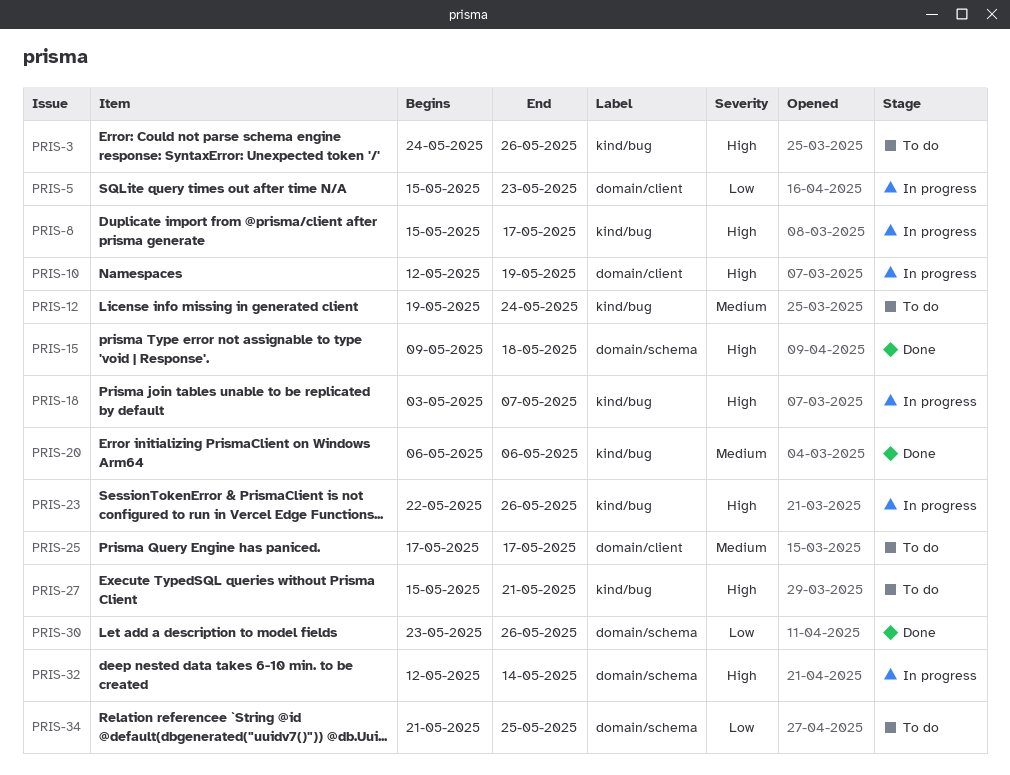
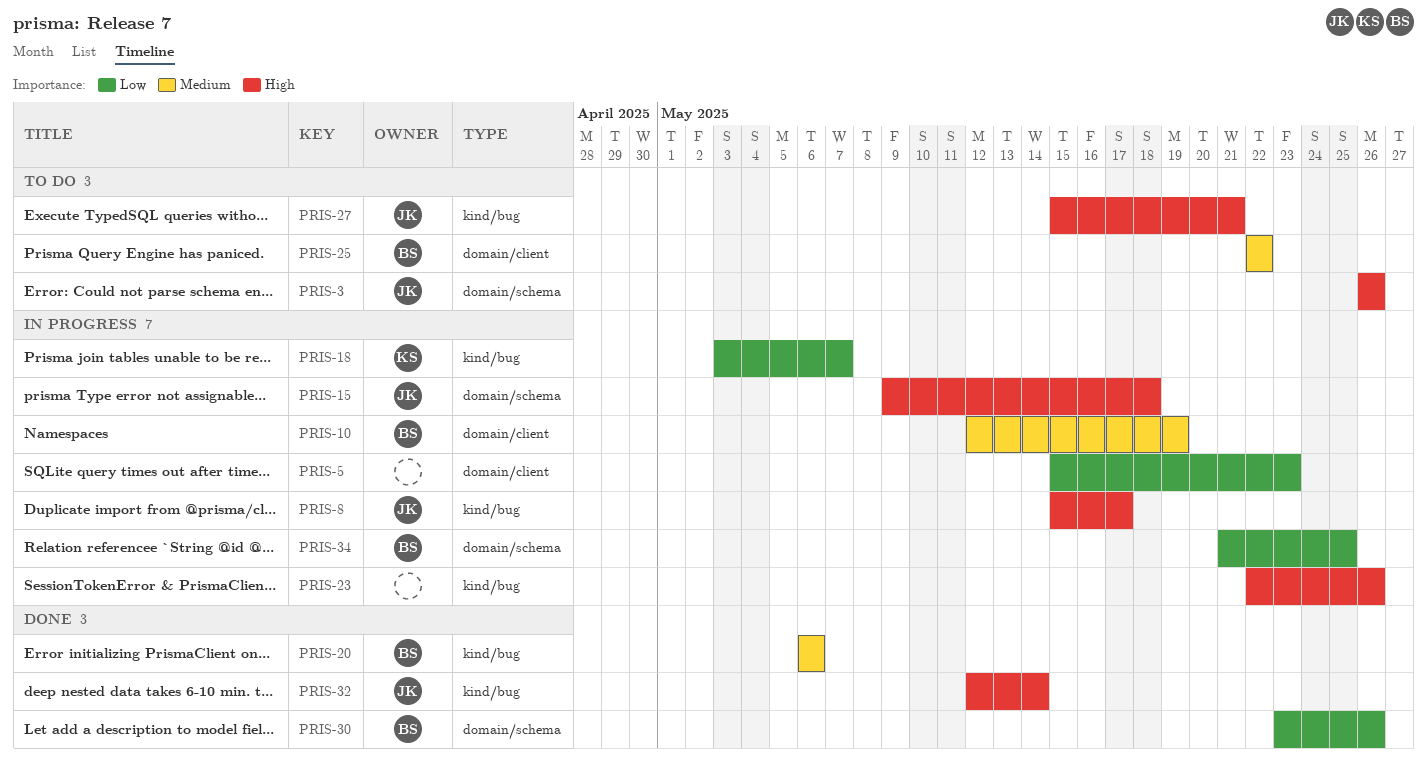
PRIS-3, label: kind/bug -> domain/schema
PRIS-3, start: May 24 -> May 26
PRIS-10, priority: High -> Medium
PRIS-12: present -> none
PRIS-15, status: Done -> In progress
PRIS-18, priority: High -> Low
PRIS-25, start: May 17 -> May 22
PRIS-25, due: May 17 -> May 22
PRIS-32, status: In progress -> Done
PRIS-32, label: domain/schema -> kind/bug
PRIS-34, status: To do -> In progress

